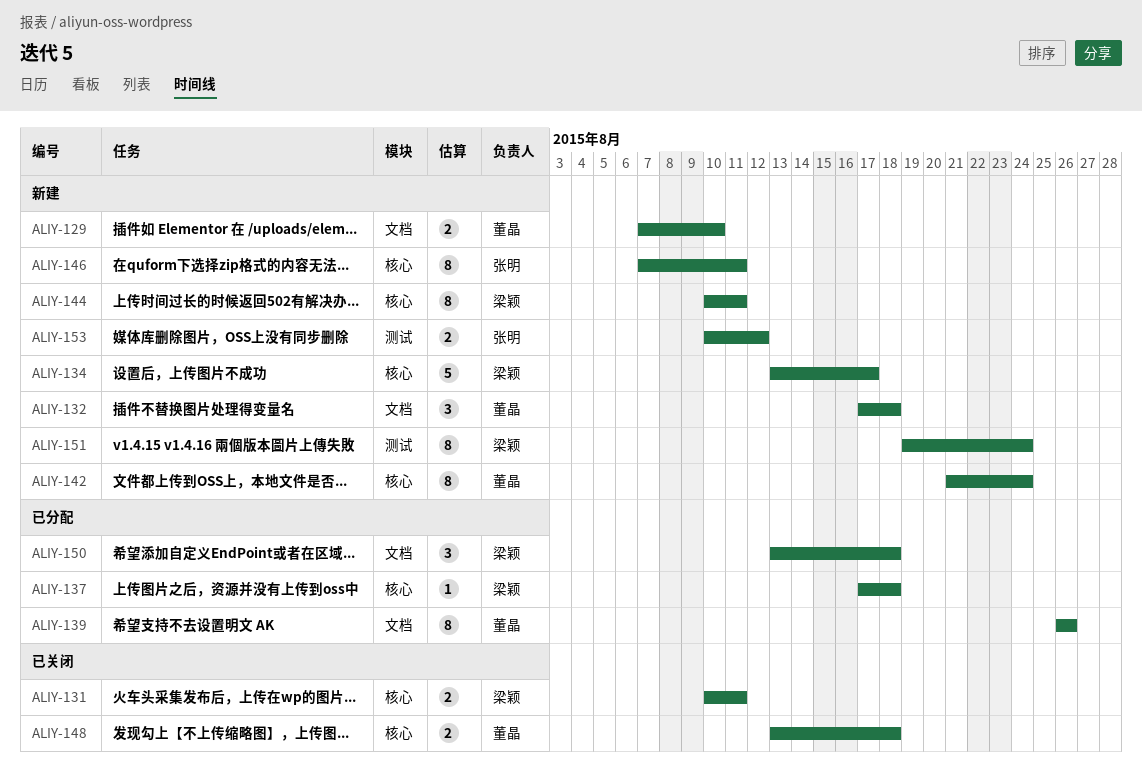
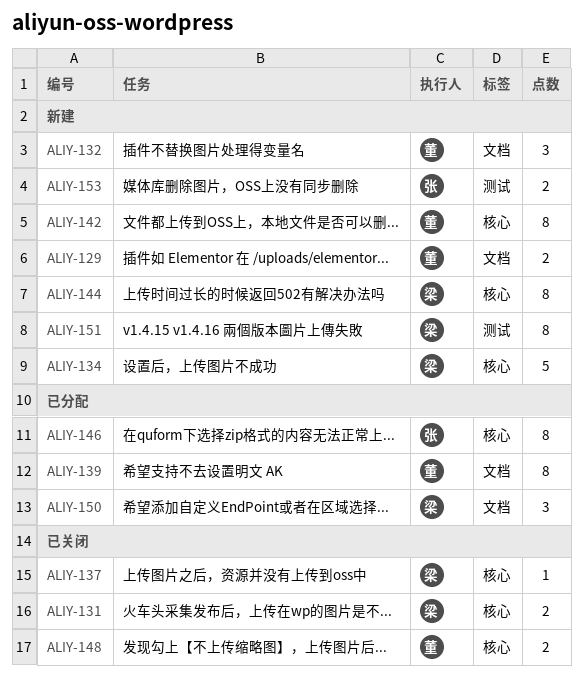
ALIY-137, status: 已分配 -> 已关闭
ALIY-146, status: 新建 -> 已分配

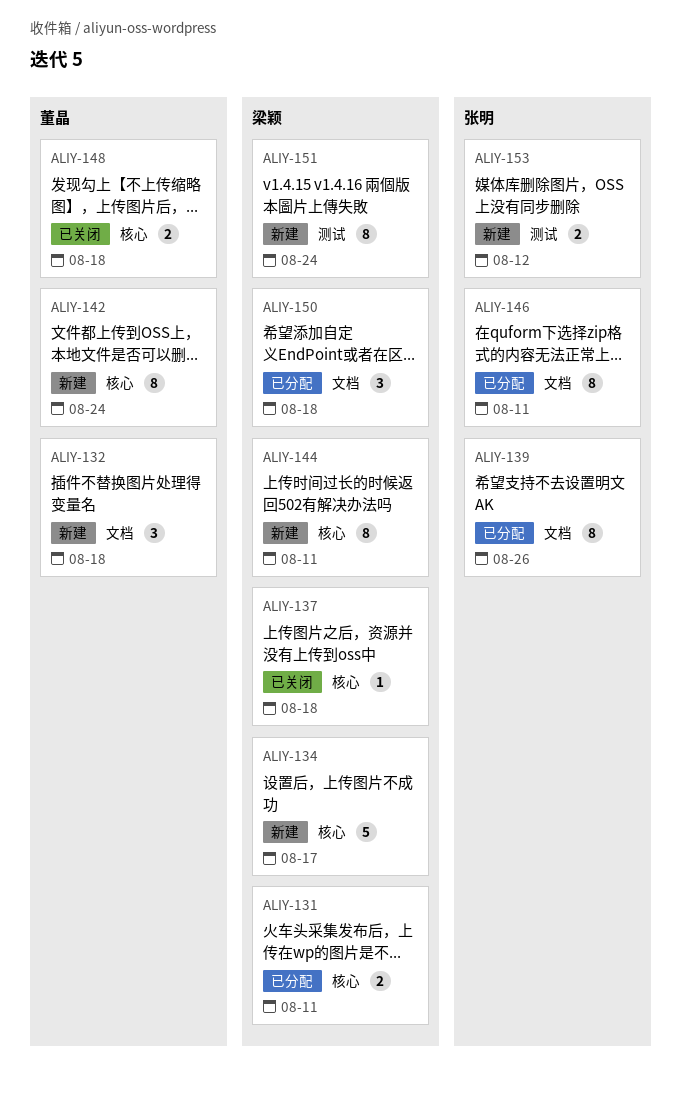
ALIY-129: present -> none
ALIY-131, status: 已关闭 -> 已分配
ALIY-139, owner: 董晶 -> 张明
ALIY-146, label: 核心 -> 文档

